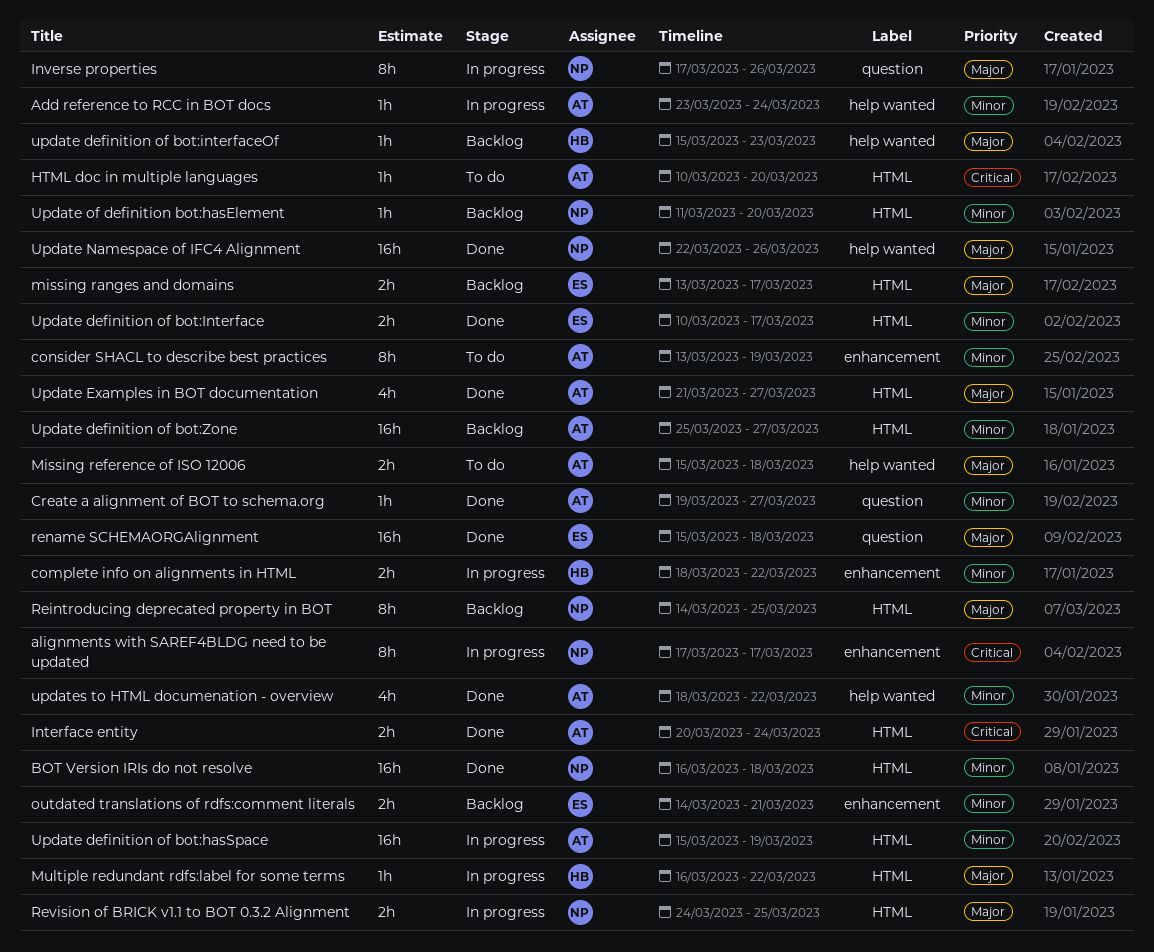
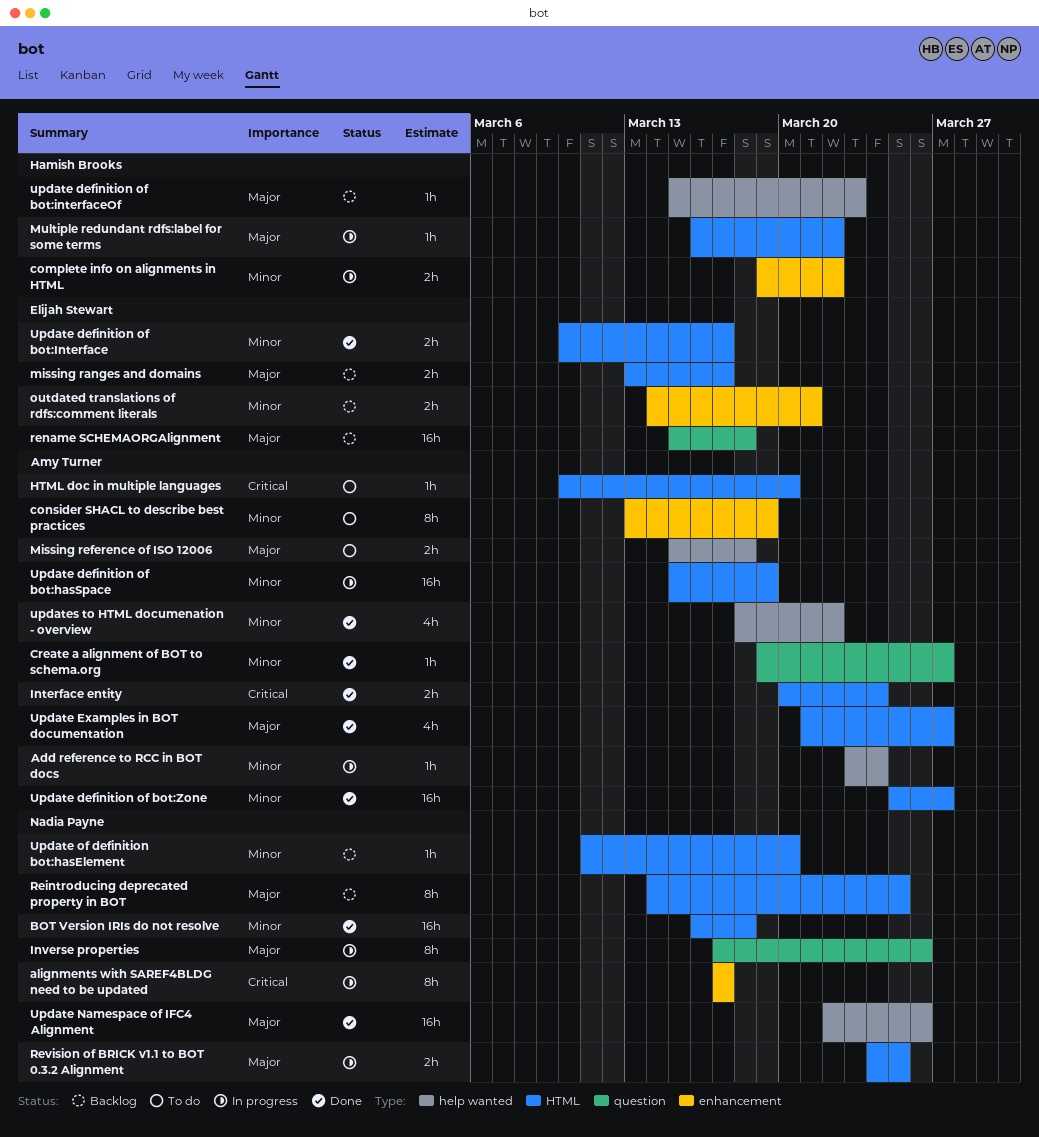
complete info on alignments in HTML, start: Mar 18 -> Mar 19
rename SCHEMAORGAlignment, status: Done -> Backlog
Update definition of bot:Zone, status: Backlog -> Done

